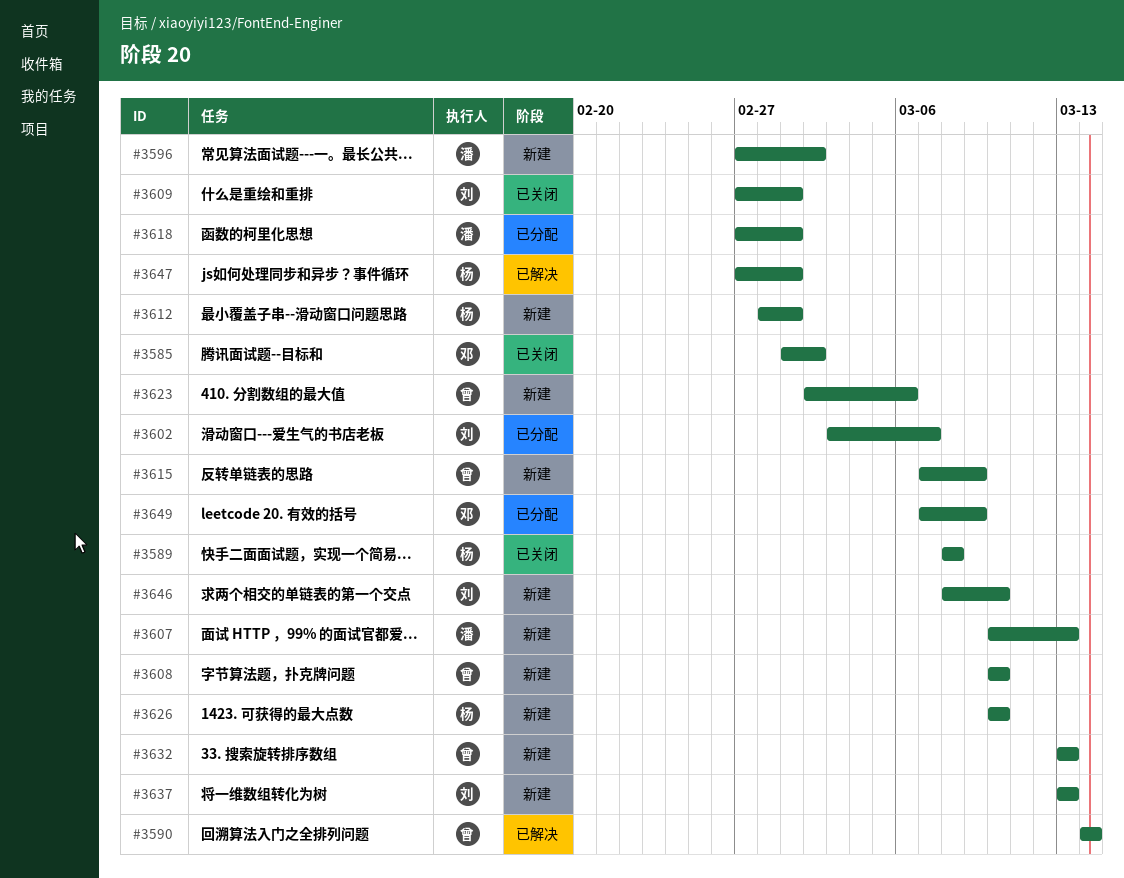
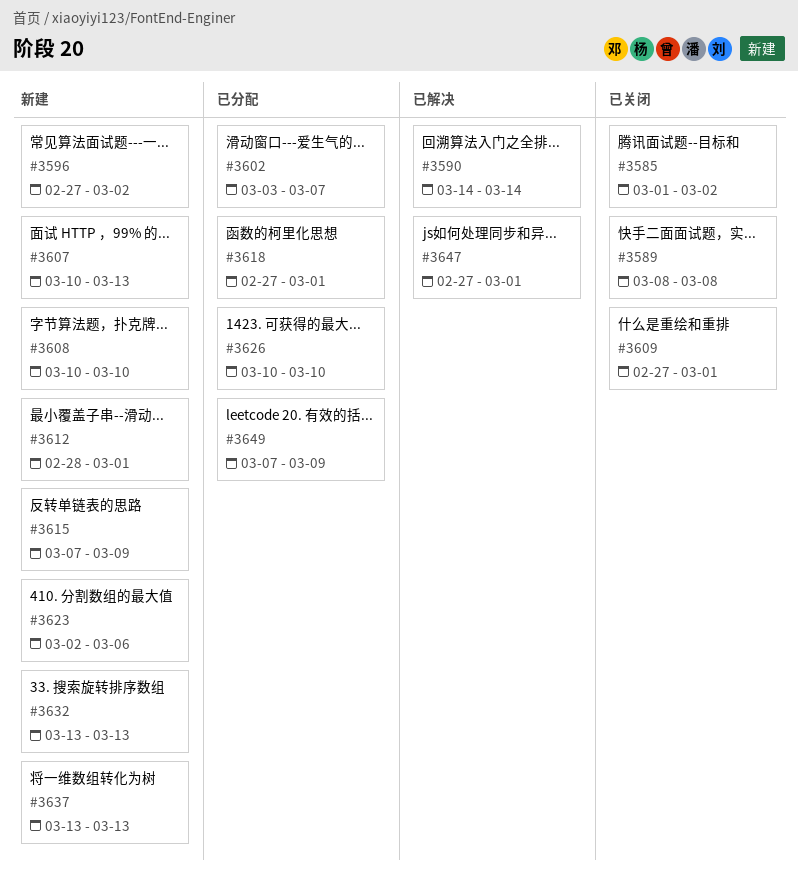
#3626, status: 新建 -> 已分配
#3646: present -> none

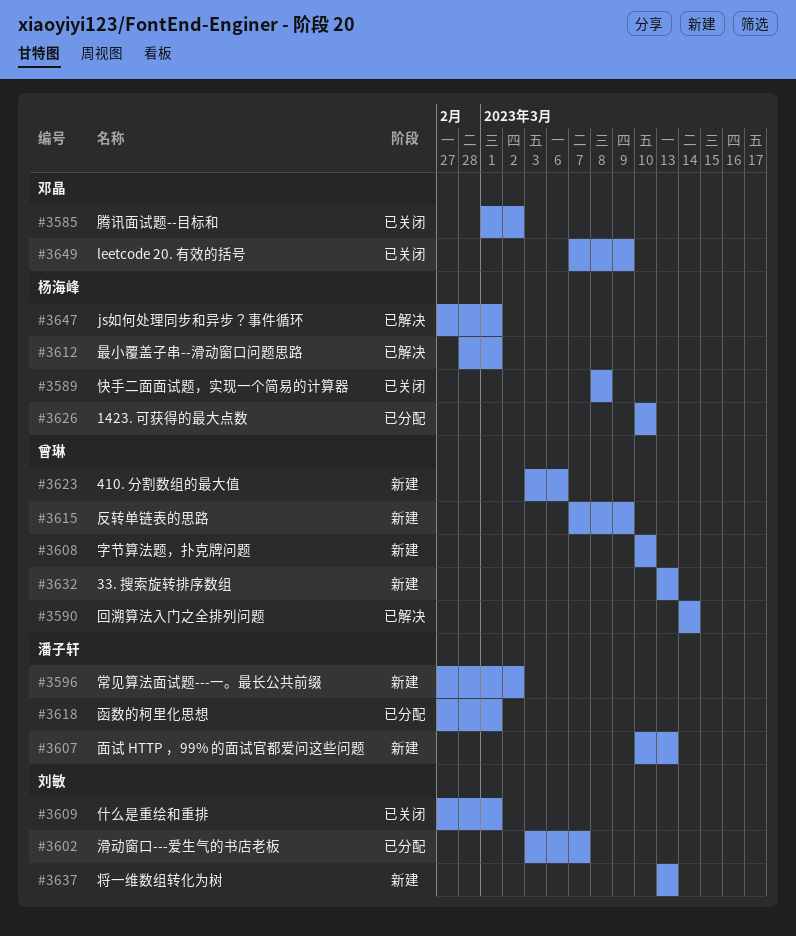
#3612, status: 新建 -> 已解决
#3623, start: Mar 2 -> Mar 3
#3649, status: 已分配 -> 已关闭

